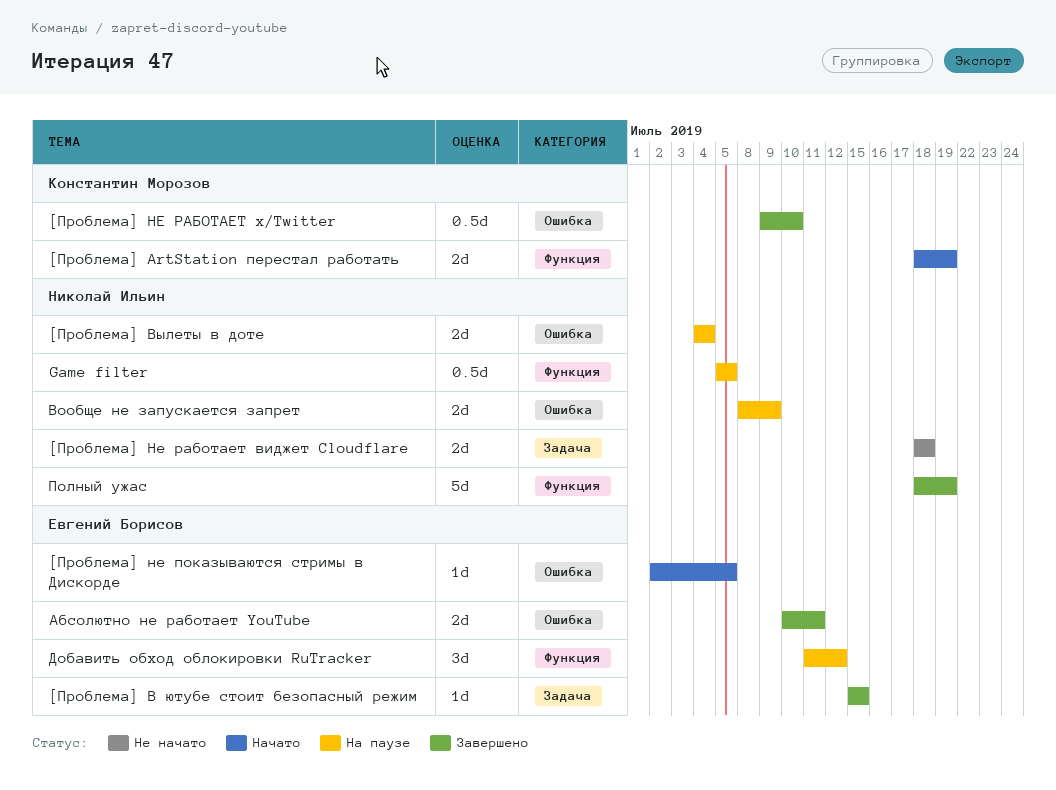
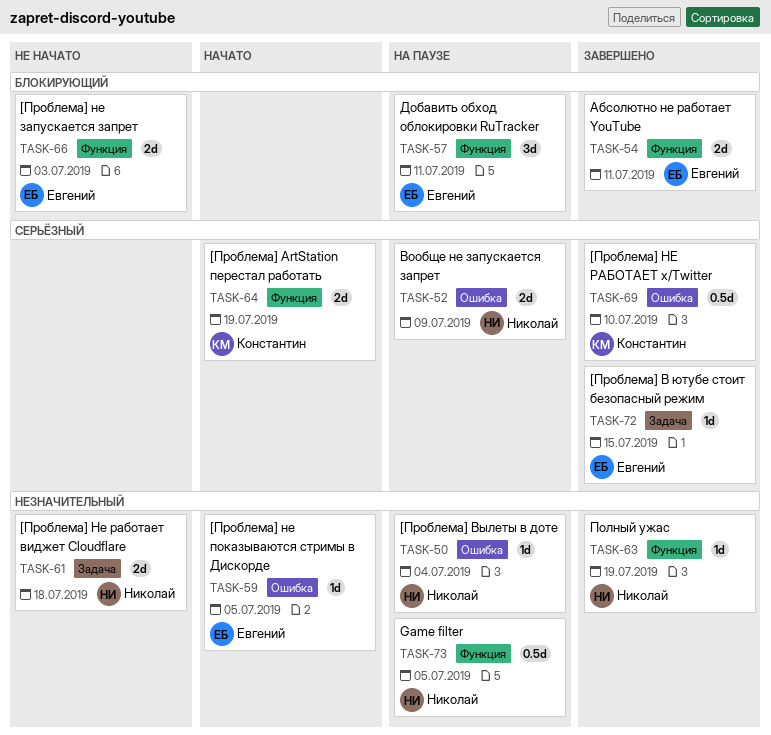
[Проблема] Вылеты в доте, estimate: 2d -> 1d
[Проблема] не запускается запрет: none -> present
Абсолютно не работает YouTube, label: Ошибка -> Функция
Добавить обход облокировки RuTracker, due: Jul 12 -> Jul 11
Полный ужас, estimate: 5d -> 1d

